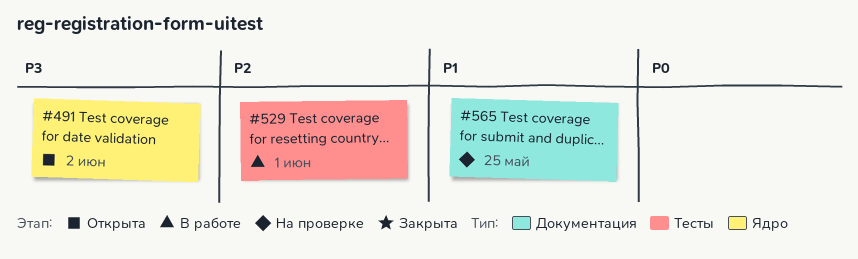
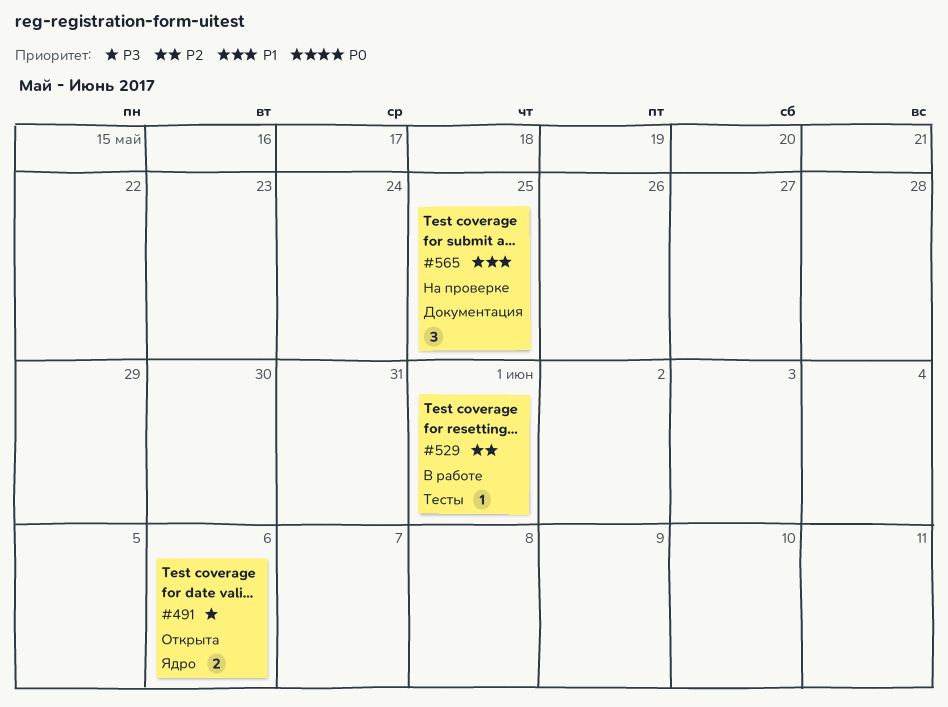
#491, due: Jun 2 -> Jun 6

